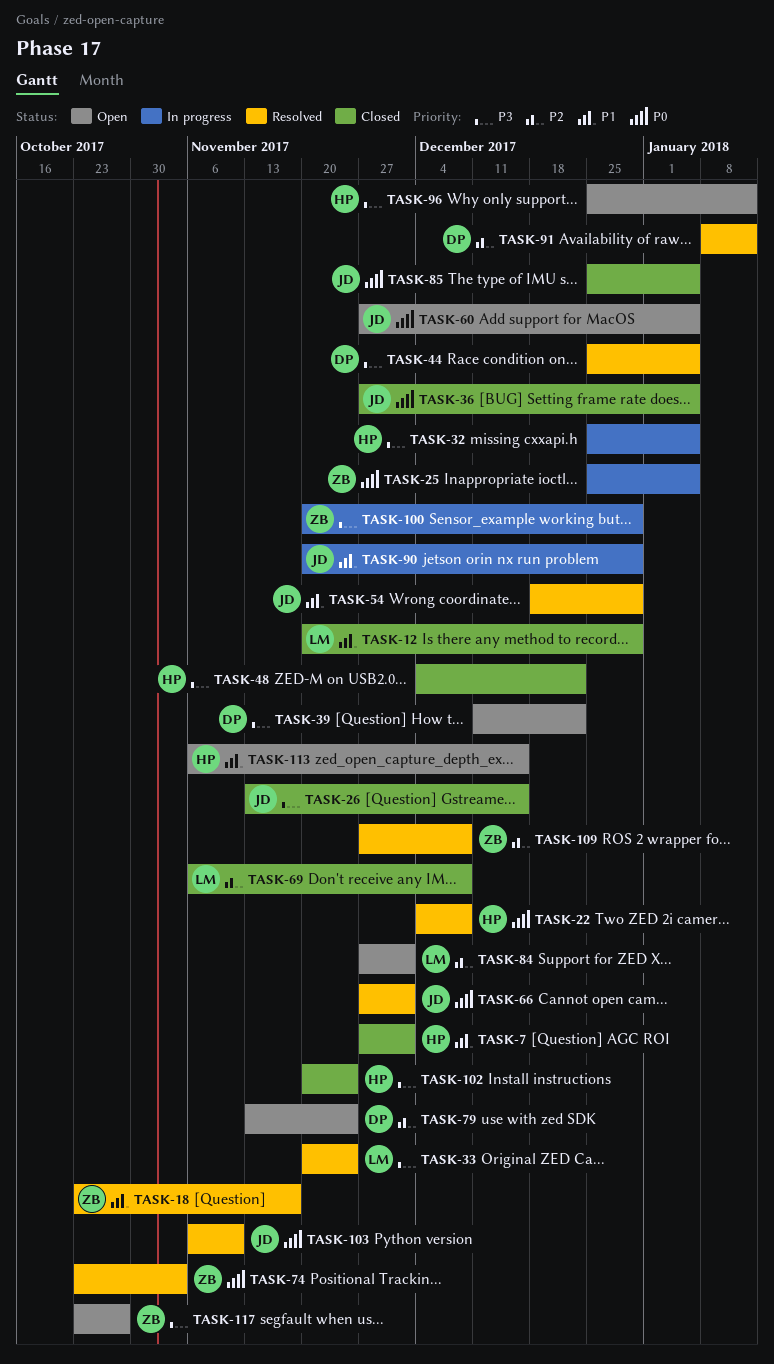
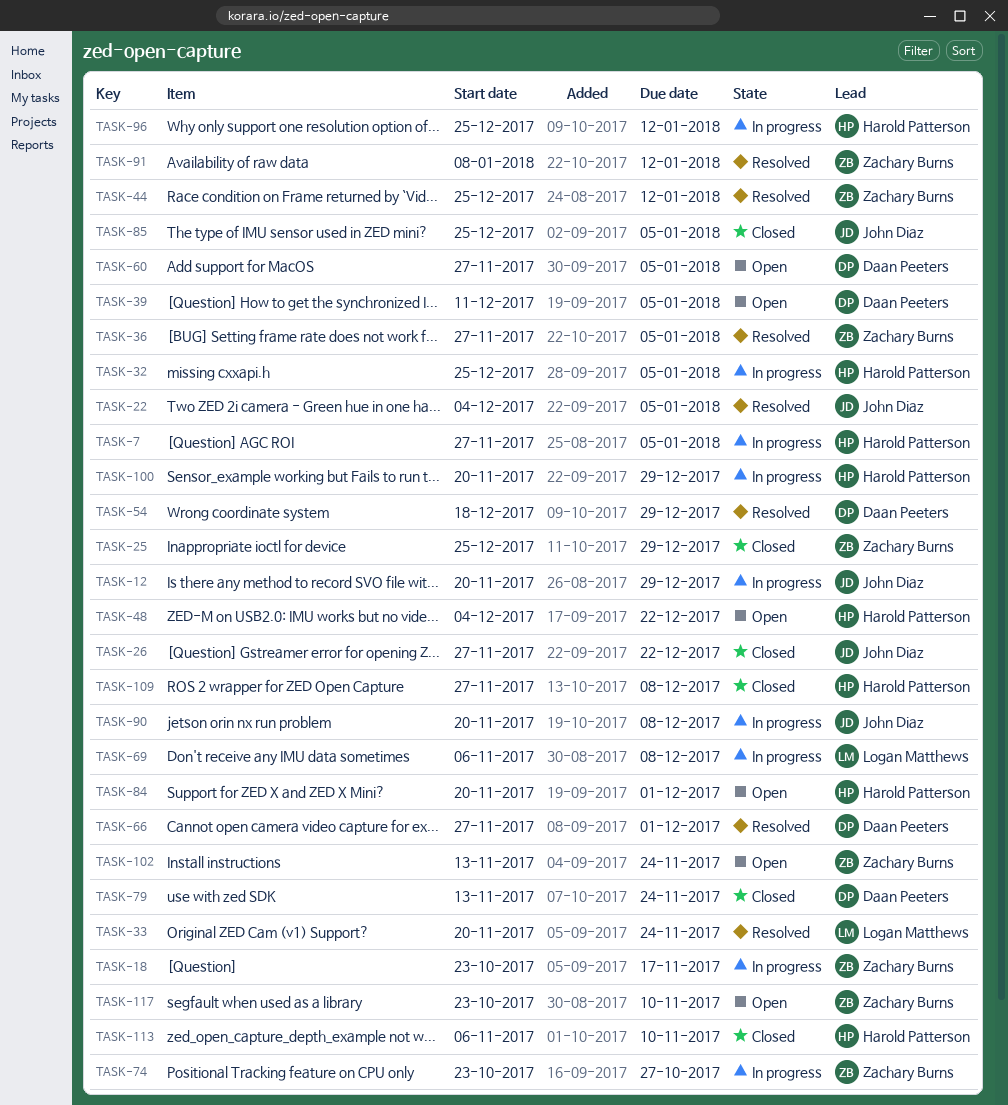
TASK-7, status: Closed -> In progress
TASK-7, due: Dec 1 -> Jan 5
TASK-12, status: Closed -> In progress
TASK-12, owner: Logan Matthews -> John Diaz
TASK-18, status: Resolved -> In progress
TASK-22, owner: Harold Patterson -> John Diaz
TASK-22, due: Dec 8 -> Jan 5
TASK-25, status: In progress -> Closed
TASK-25, due: Jan 5 -> Dec 29
TASK-26, start: Nov 13 -> Nov 27
TASK-26, due: Dec 15 -> Dec 22
TASK-36, status: Closed -> Resolved
TASK-36, owner: John Diaz -> Zachary Burns
TASK-39, due: Dec 22 -> Jan 5
TASK-44, owner: Daan Peeters -> Zachary Burns
TASK-44, due: Jan 5 -> Jan 12
TASK-48, status: Closed -> Open
TASK-54, owner: John Diaz -> Daan Peeters
TASK-60, owner: John Diaz -> Daan Peeters
TASK-66, owner: John Diaz -> Daan Peeters
TASK-69, status: Closed -> In progress
TASK-74, status: Resolved -> In progress
TASK-74, due: Nov 3 -> Oct 27
TASK-79, status: Open -> Closed
TASK-84, owner: Logan Matthews -> Harold Patterson
TASK-84, start: Nov 27 -> Nov 20
TASK-90, due: Dec 29 -> Dec 8
TASK-91, owner: Daan Peeters -> Zachary Burns
TASK-96, status: Open -> In progress
TASK-100, owner: Zachary Burns -> Harold Patterson
TASK-102, status: Closed -> Open
TASK-102, owner: Harold Patterson -> Zachary Burns
TASK-102, start: Nov 20 -> Nov 13
TASK-103: present -> none
TASK-109, status: Resolved -> Closed
TASK-109, owner: Zachary Burns -> Harold Patterson
TASK-113, status: Open -> Closed
TASK-113, due: Dec 15 -> Nov 10
TASK-117, due: Oct 27 -> Nov 10

